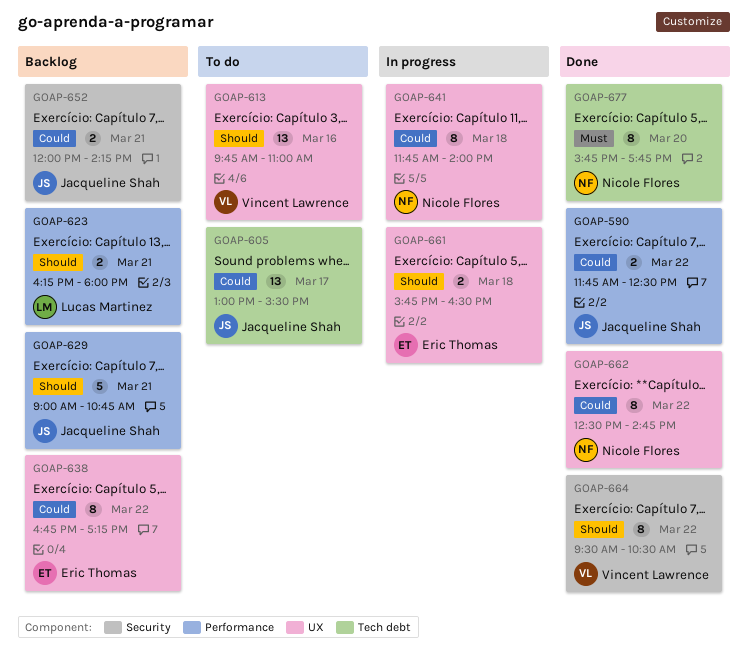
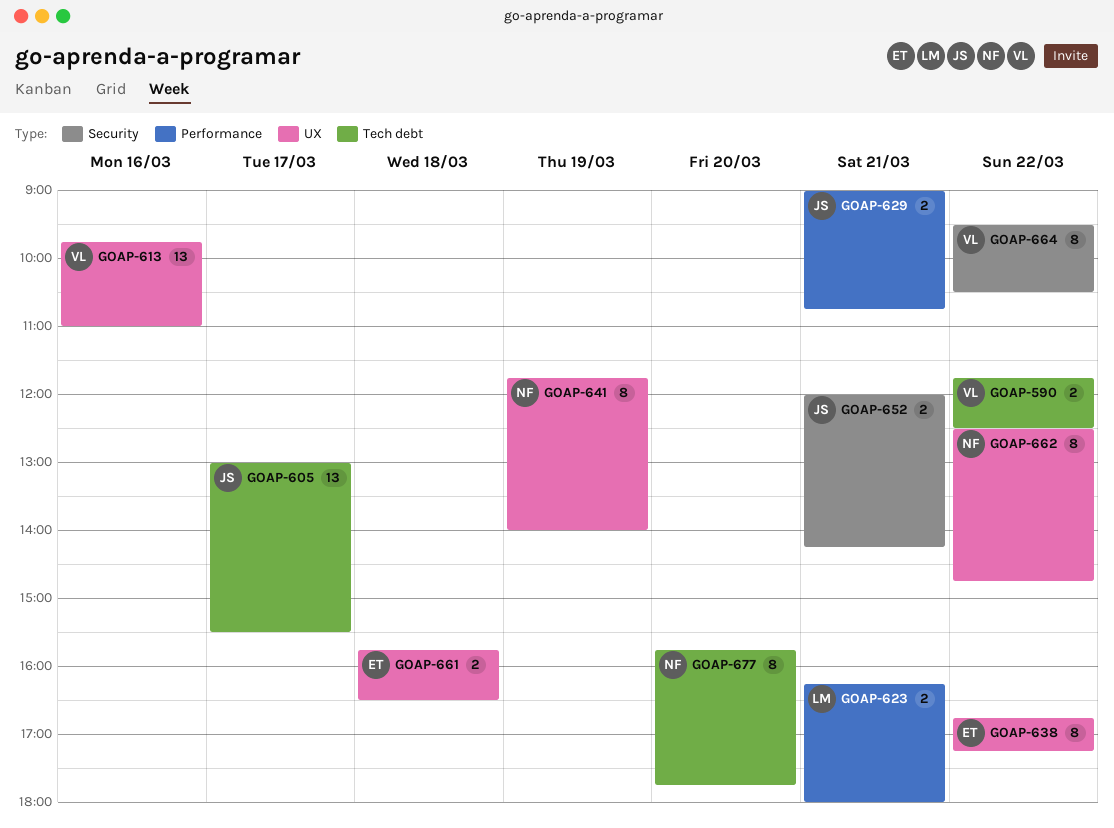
GOAP-590, owner: Jacqueline Shah -> Vincent Lawrence
GOAP-590, label: Performance -> Tech debt
GOAP-629, estimate: 5 -> 2
GOAP-641, day: Mar 18 -> Mar 19

